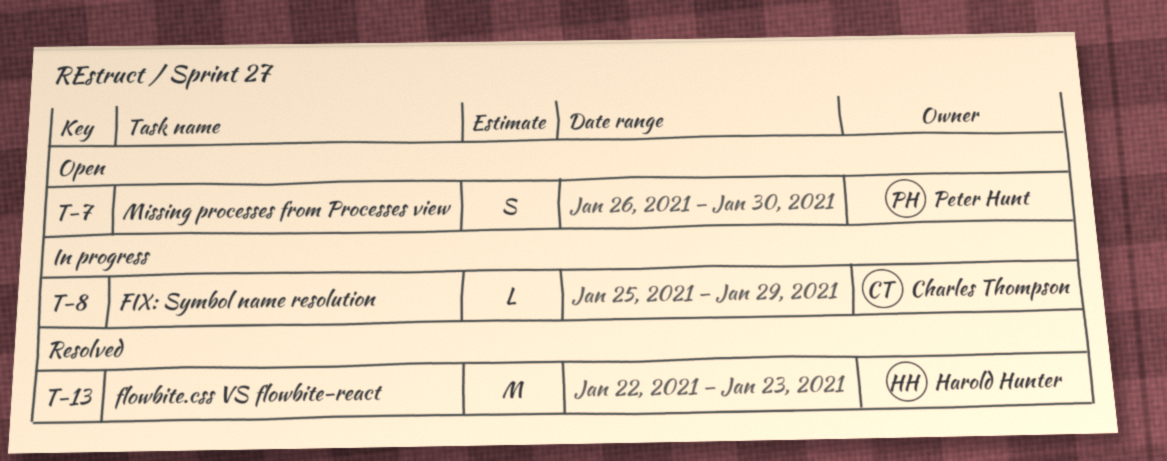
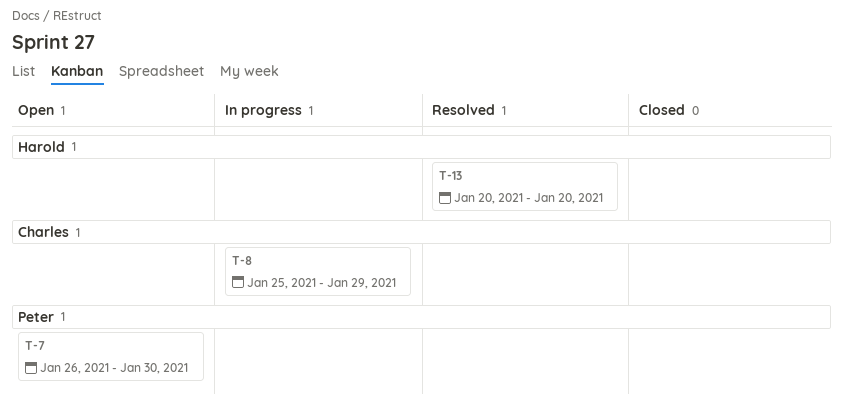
T-13, start: Jan 22 -> Jan 20
T-13, due: Jan 23 -> Jan 20

